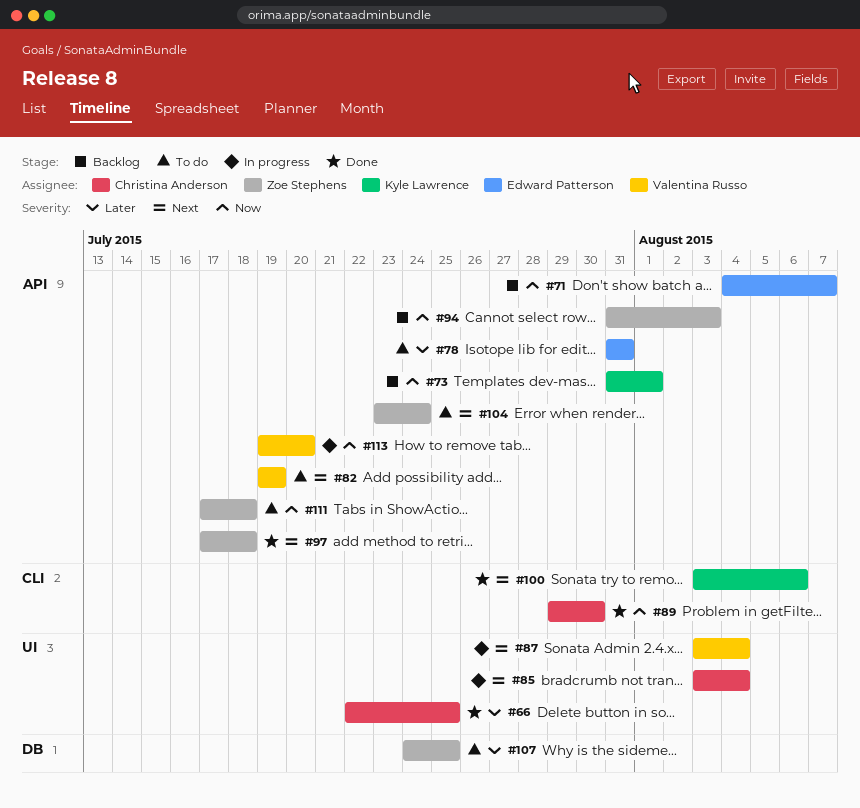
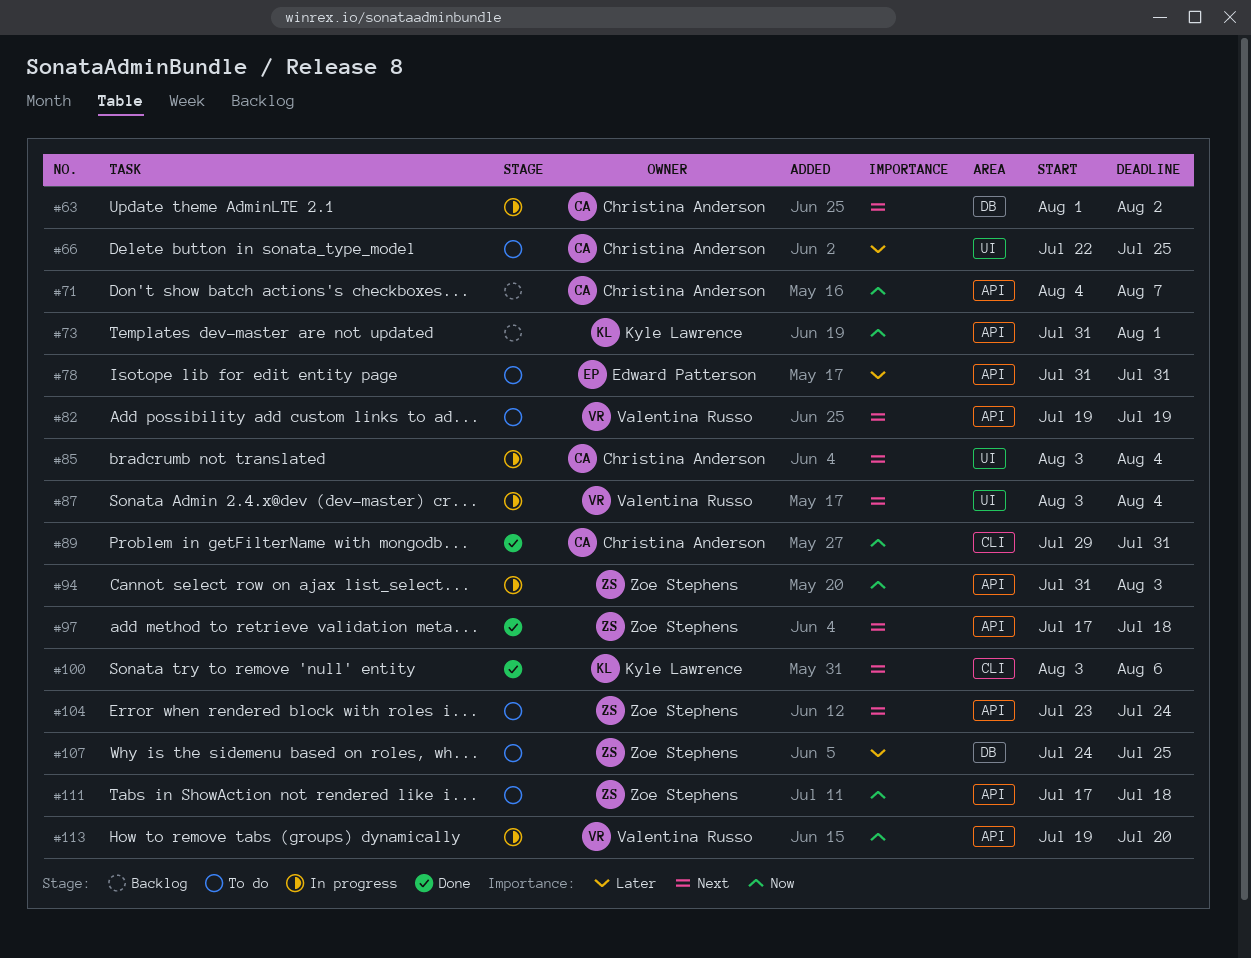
#63: none -> present
#66, status: Done -> To do
#71, owner: Edward Patterson -> Christina Anderson
#89, due: Jul 30 -> Jul 31
#94, status: Backlog -> In progress

